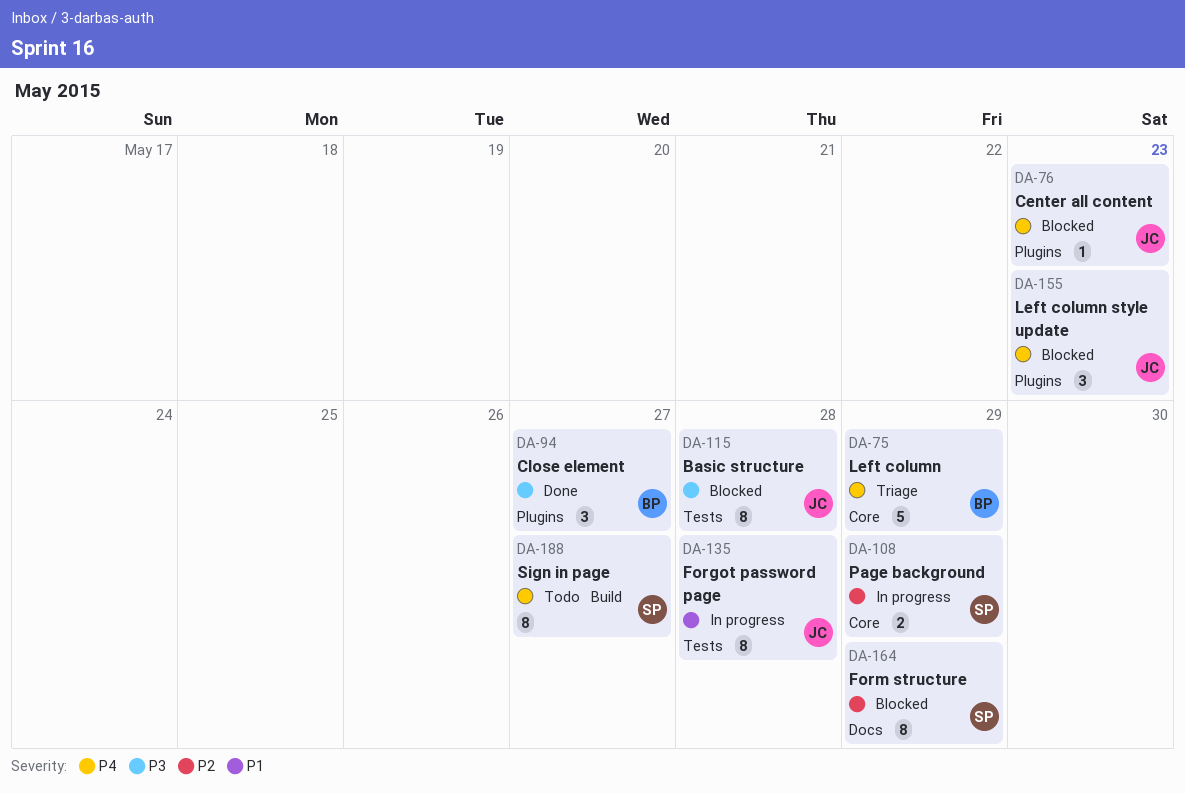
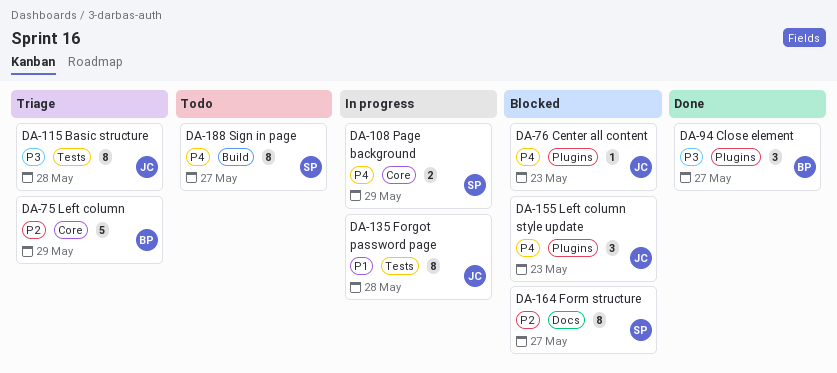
DA-75, priority: P4 -> P2
DA-108, priority: P2 -> P4
DA-115, status: Blocked -> Triage
DA-164, due: May 29 -> May 27

